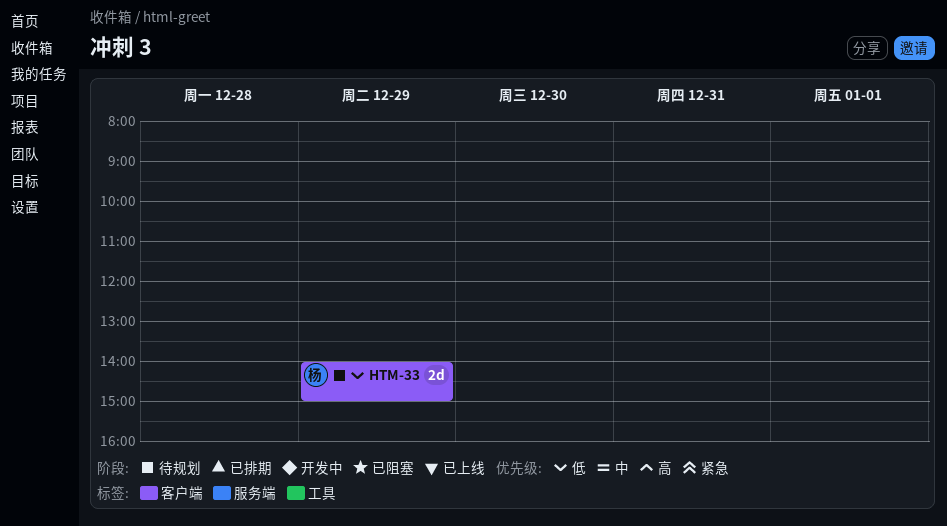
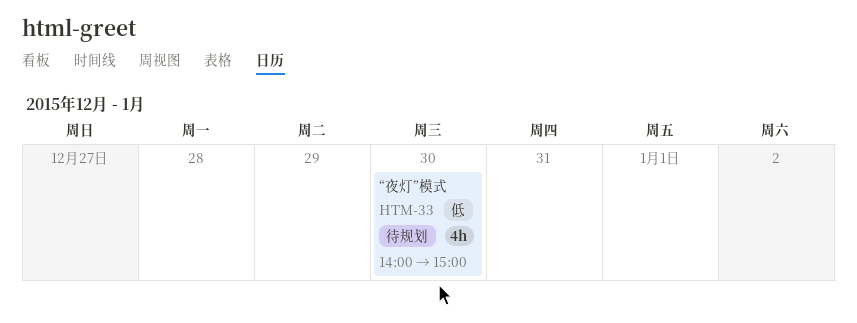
HTM-33, estimate: 2d -> 4h
HTM-33, day: Dec 29 -> Dec 30

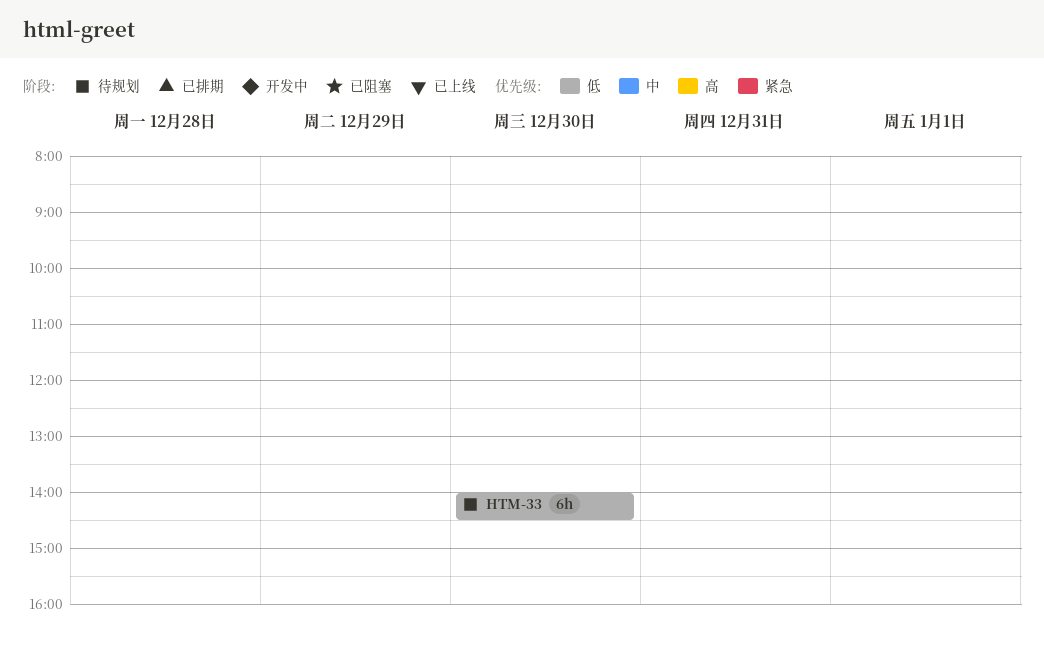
HTM-33, estimate: 4h -> 6h
HTM-33, ends: 15:00 -> 14:30

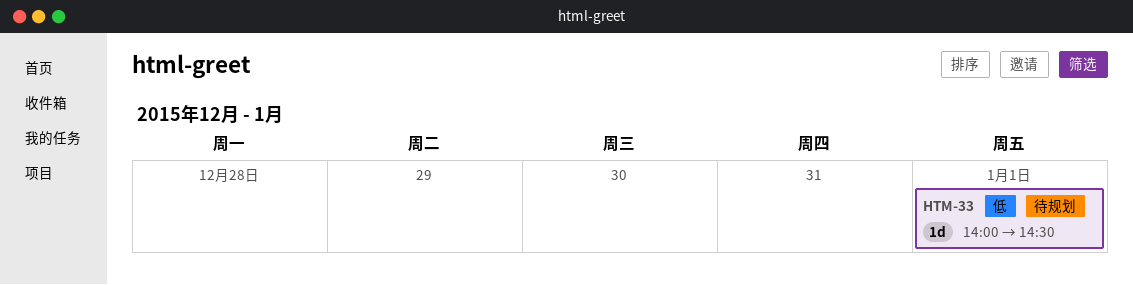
HTM-33, estimate: 6h -> 1d
HTM-33, day: Dec 30 -> Jan 1

